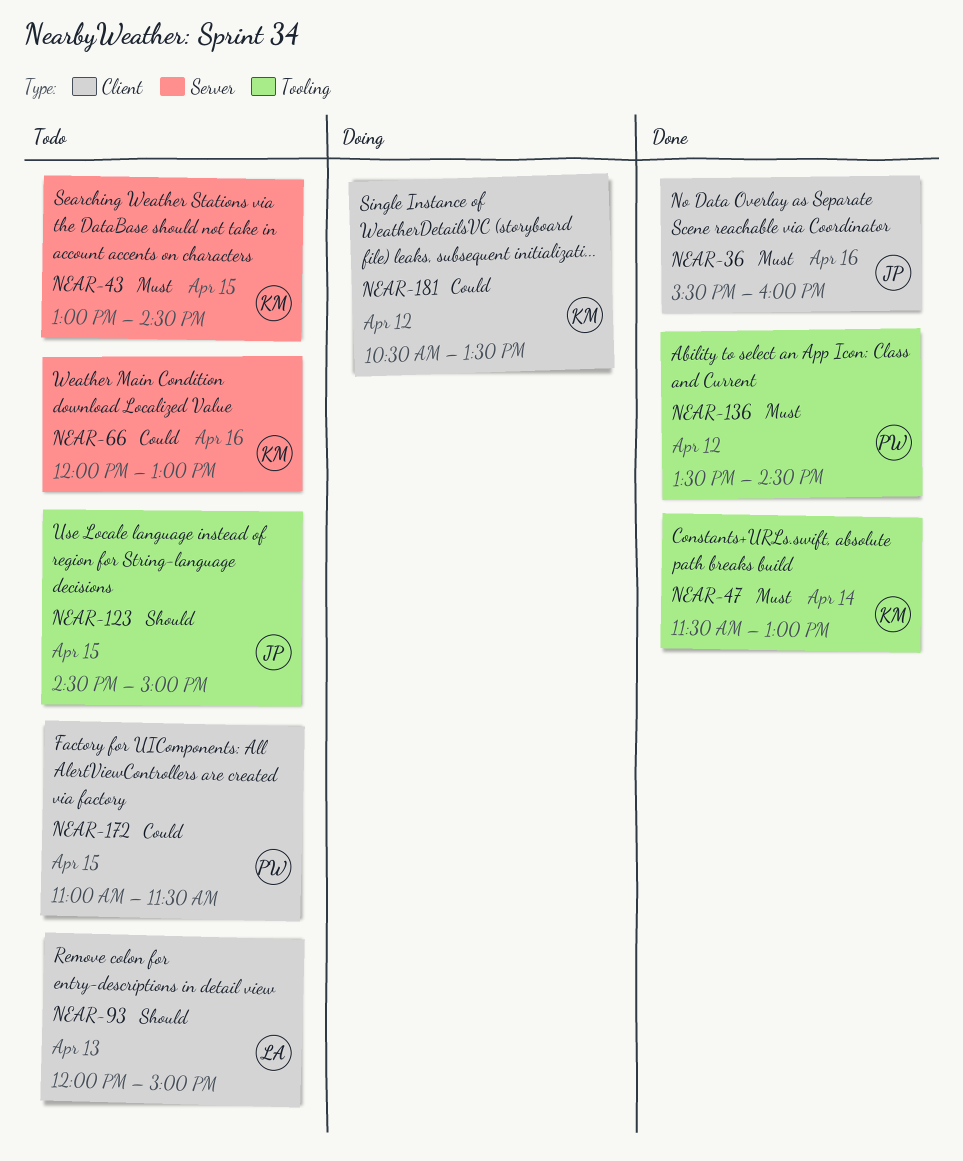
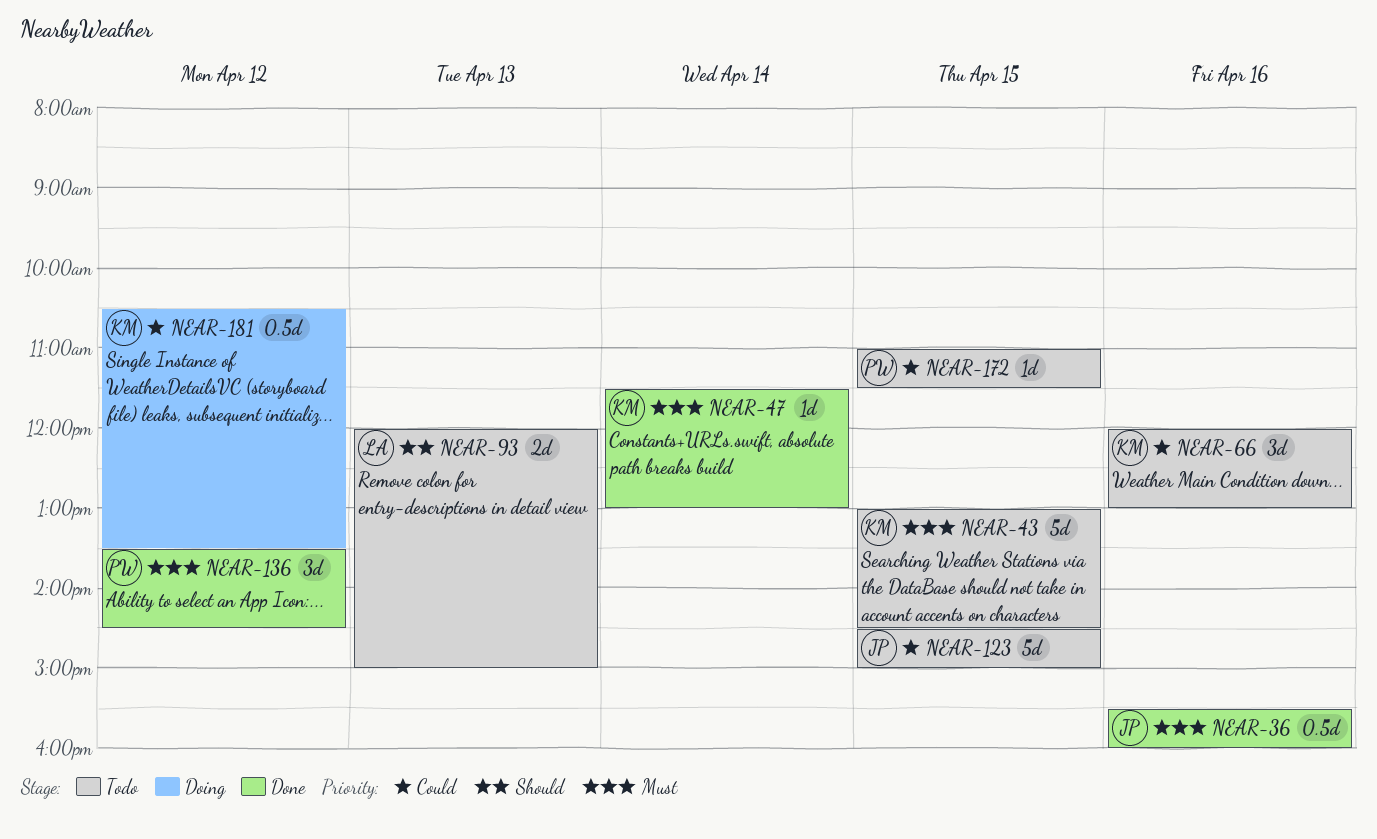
NEAR-123, priority: Should -> Could

